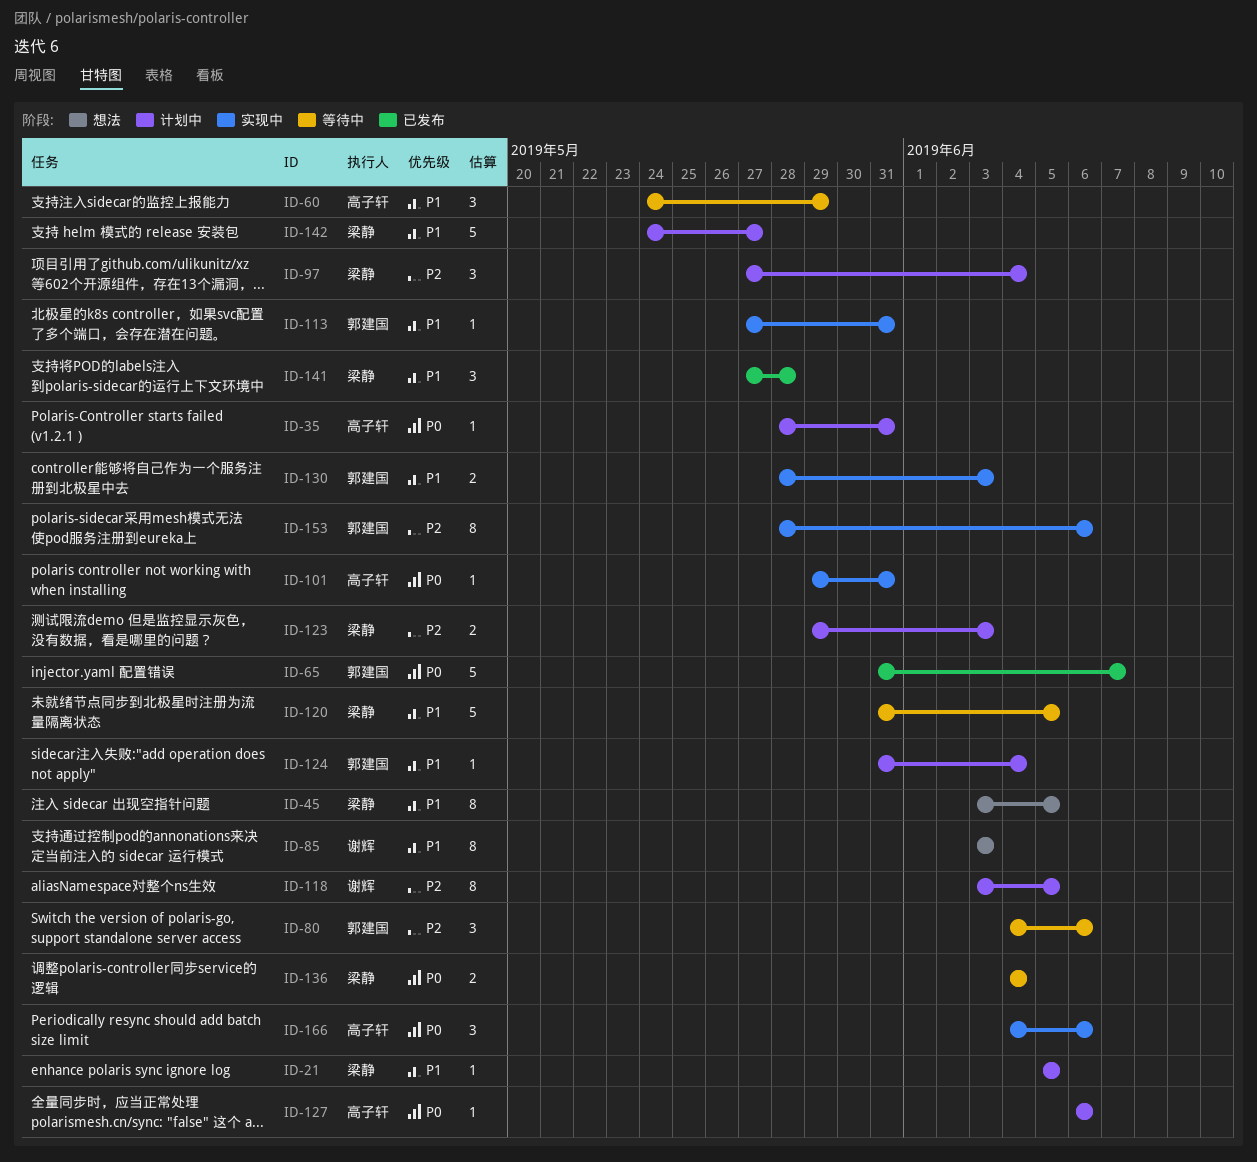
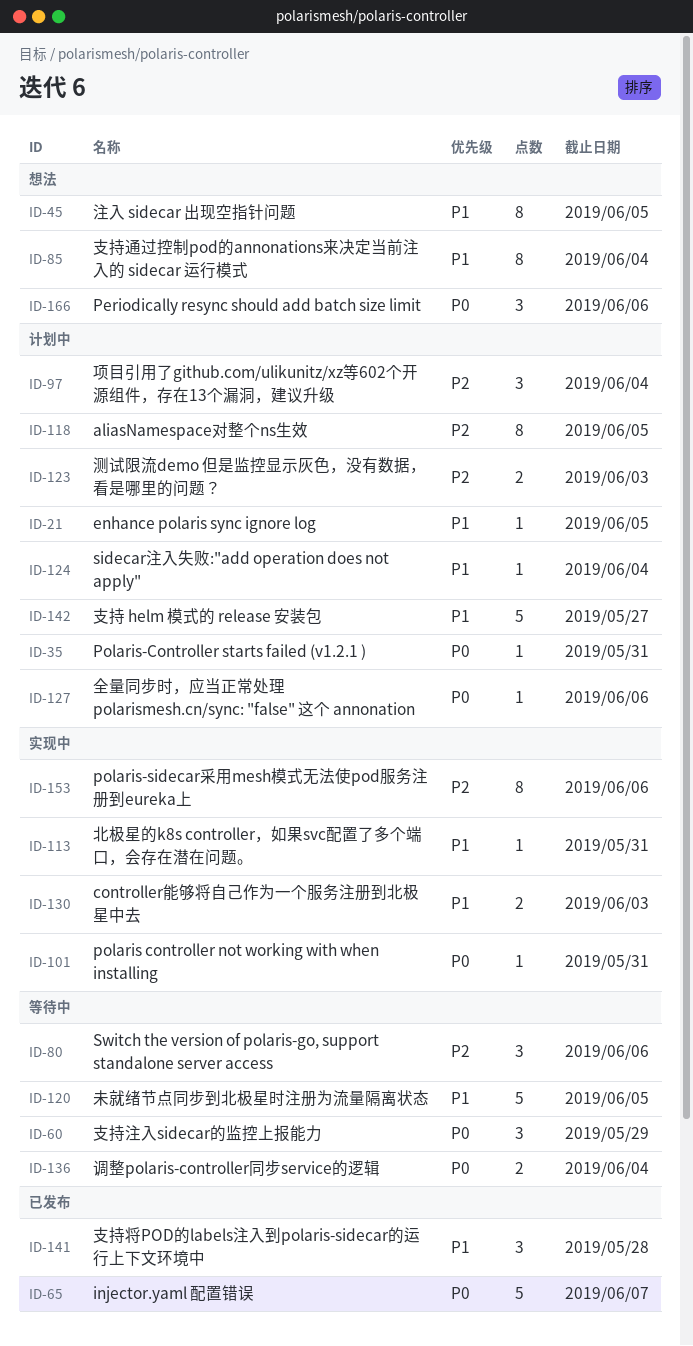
ID-60, priority: P1 -> P0
ID-85, due: Jun 3 -> Jun 4
ID-166, status: 实现中 -> 想法

